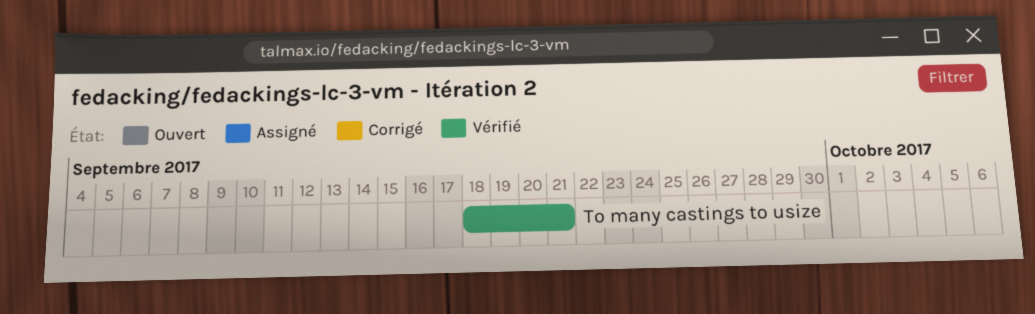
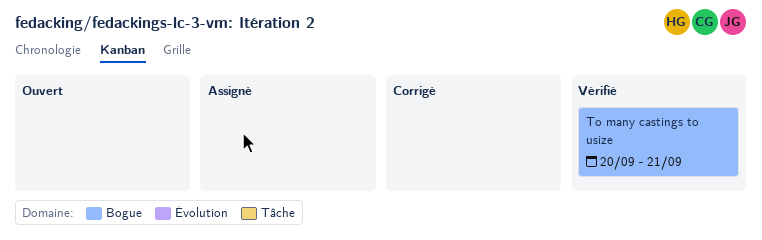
To many castings to usize, start: Sep 18 -> Sep 20

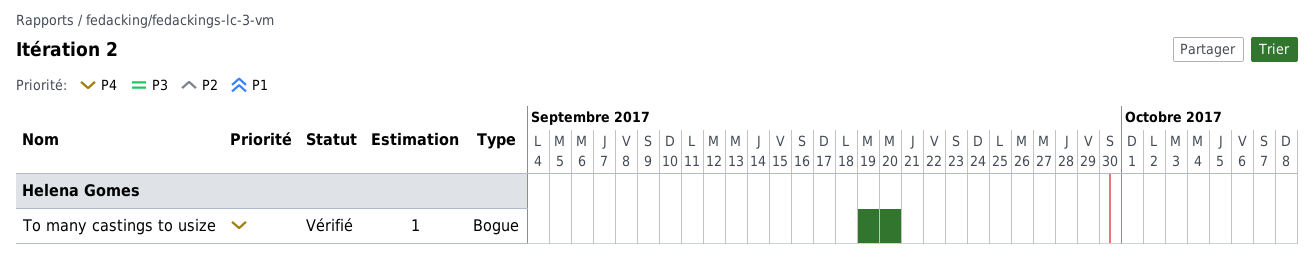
To many castings to usize, start: Sep 20 -> Sep 19
To many castings to usize, due: Sep 21 -> Sep 20

